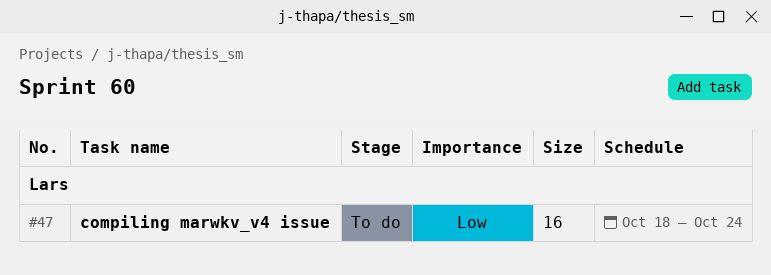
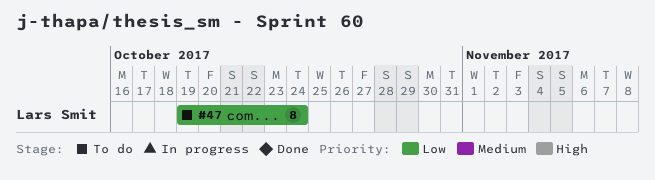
#47, estimate: 16 -> 8
#47, start: Oct 18 -> Oct 19

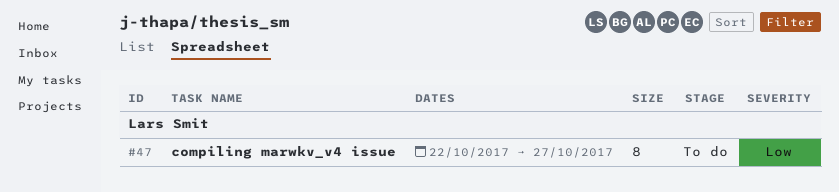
#47, start: Oct 19 -> Oct 22
#47, due: Oct 24 -> Oct 27

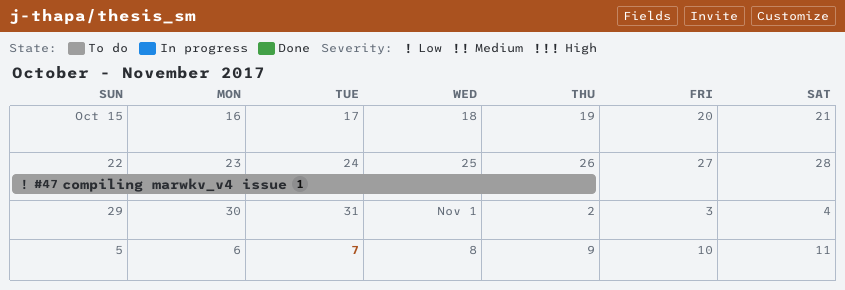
#47, estimate: 8 -> 1
#47, due: Oct 27 -> Oct 26

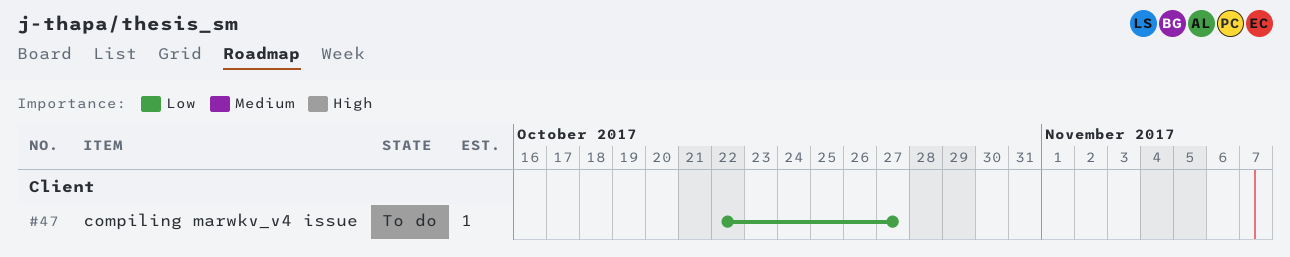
#47, due: Oct 26 -> Oct 27

